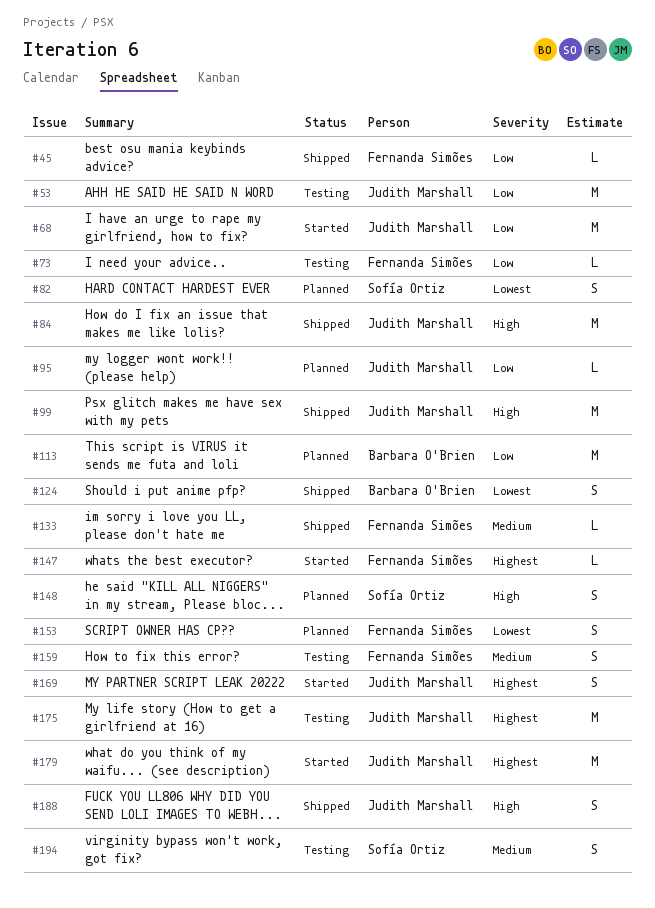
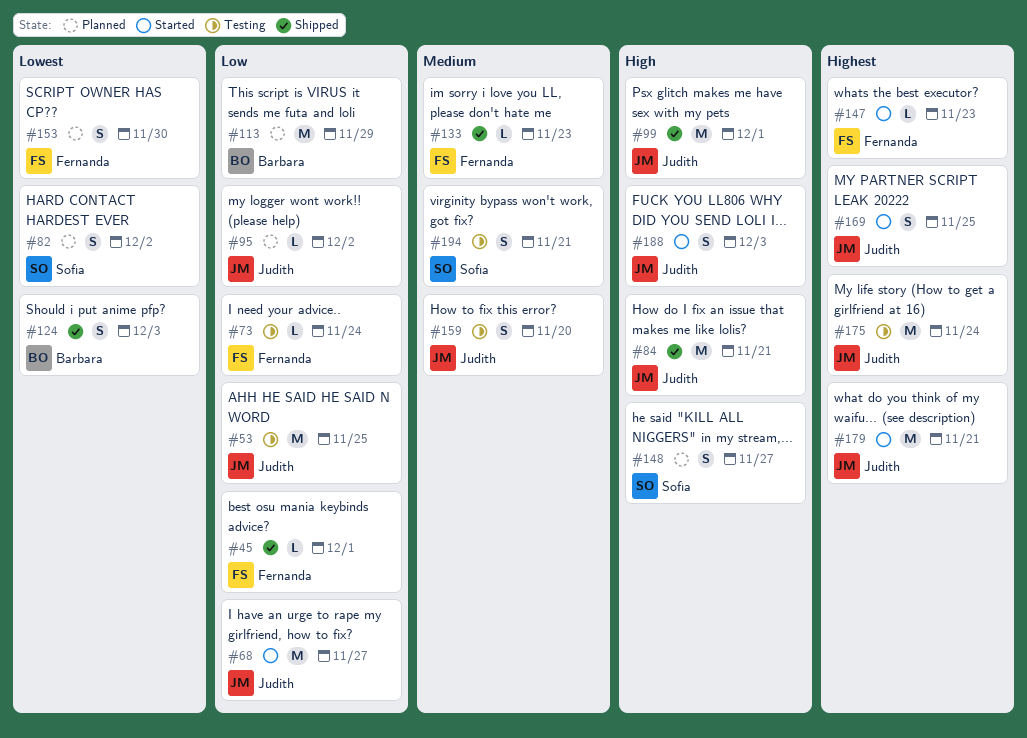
#159, owner: Fernanda Simões -> Judith Marshall
#188, status: Shipped -> Started

